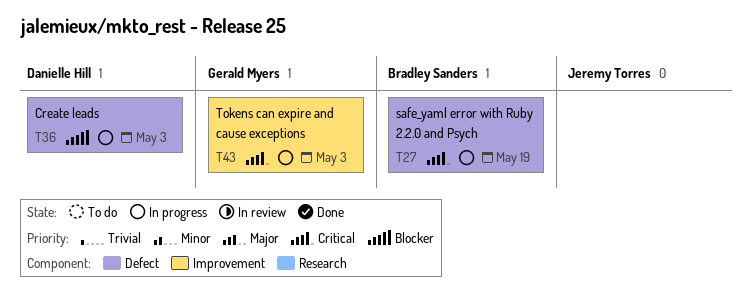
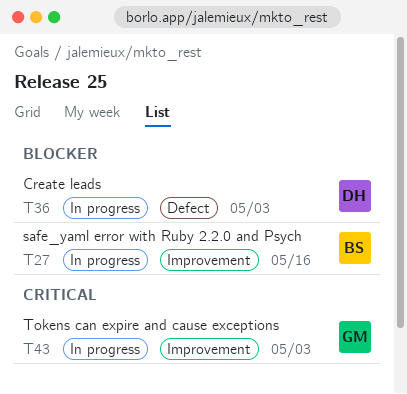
T27, priority: Critical -> Blocker
T27, label: Defect -> Improvement
T27, due: May 19 -> May 16

